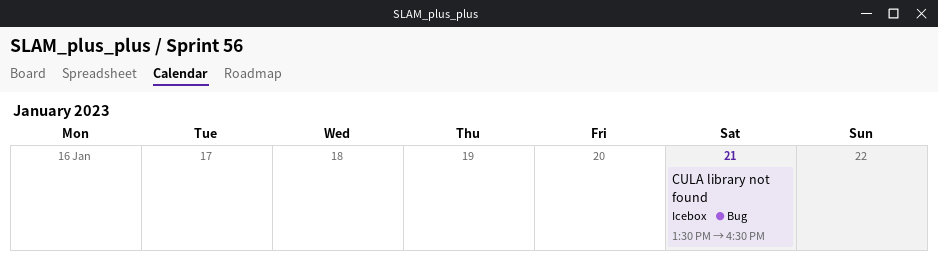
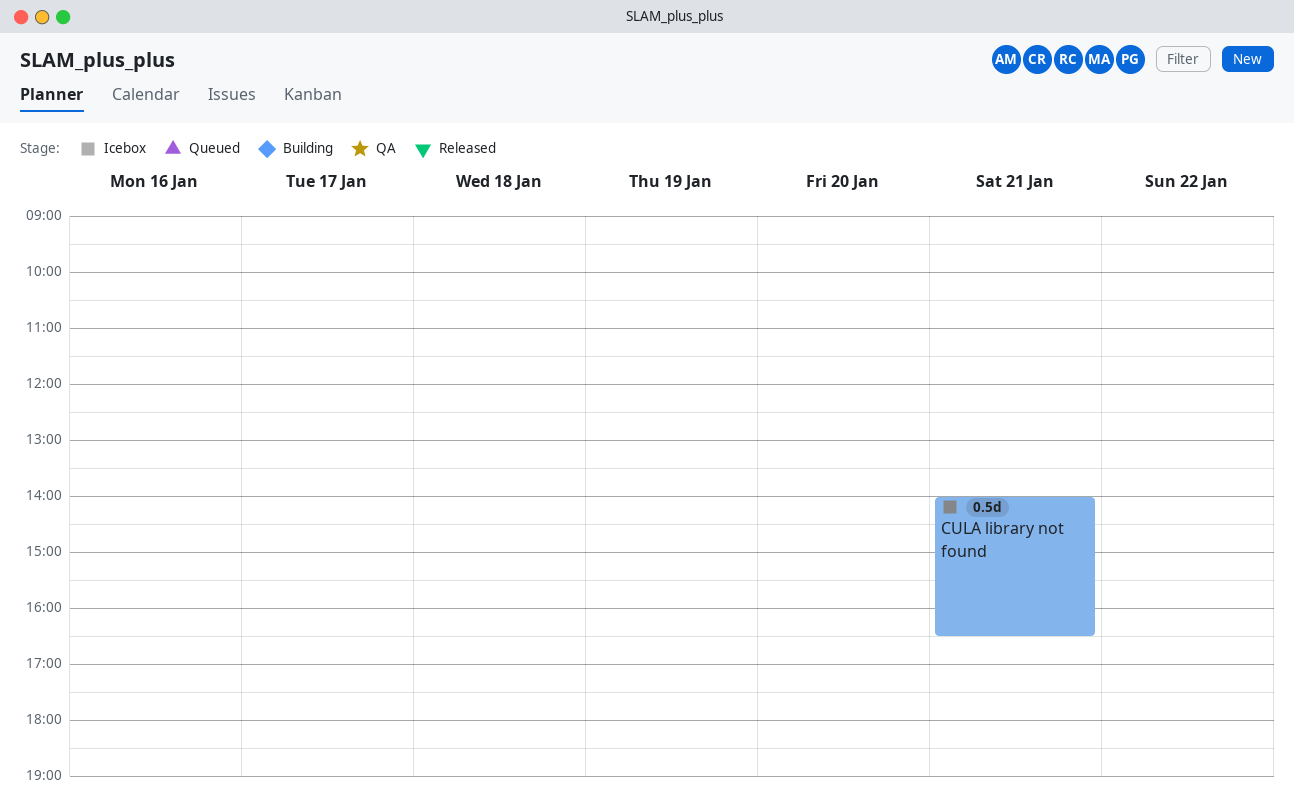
CULA library not found, begins: 13:30 -> 14:00

